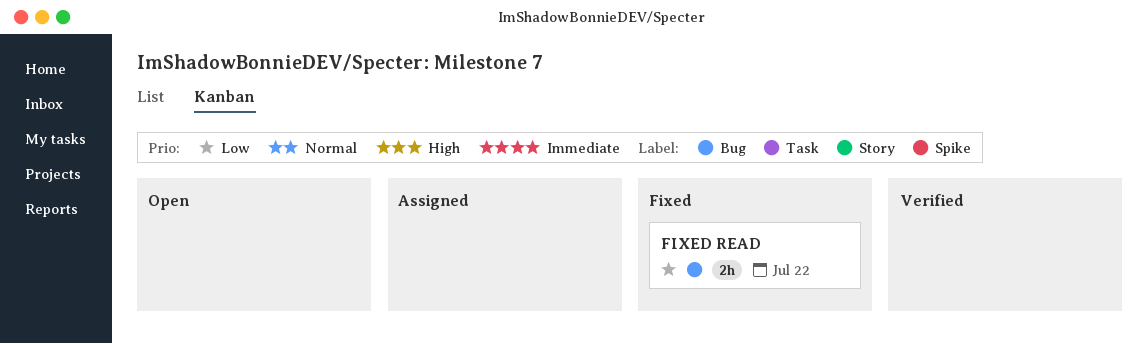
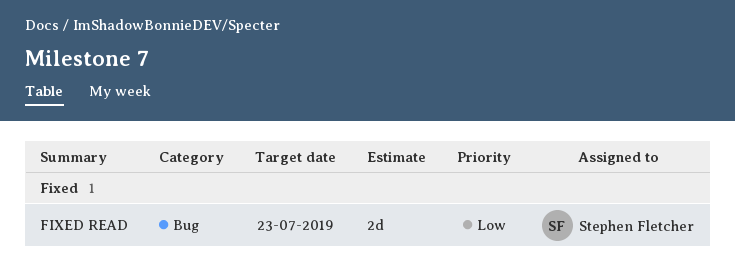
FIXED READ, estimate: 2h -> 2d
FIXED READ, due: Jul 22 -> Jul 23

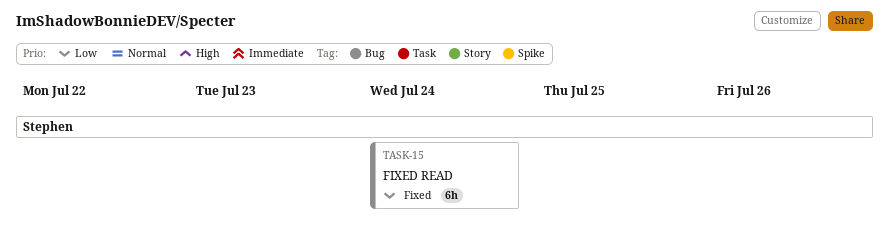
FIXED READ, estimate: 2d -> 6h
FIXED READ, due: Jul 23 -> Jul 24

